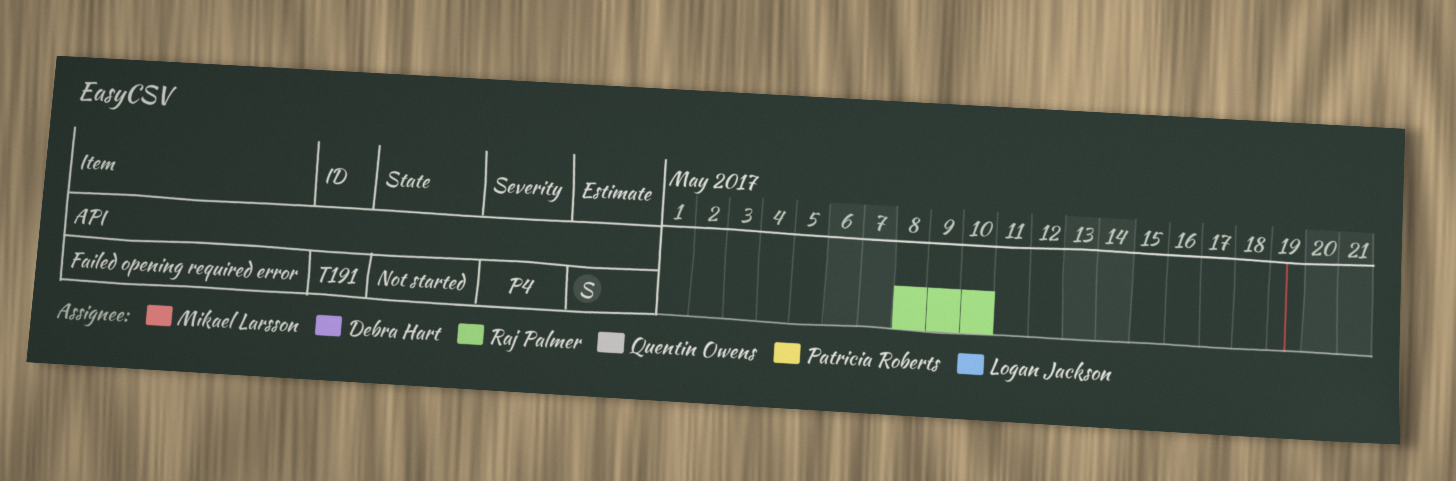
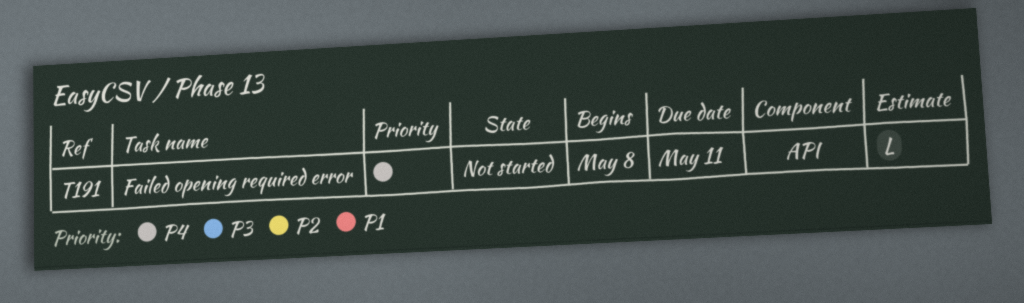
T191, estimate: S -> L
T191, due: May 10 -> May 11

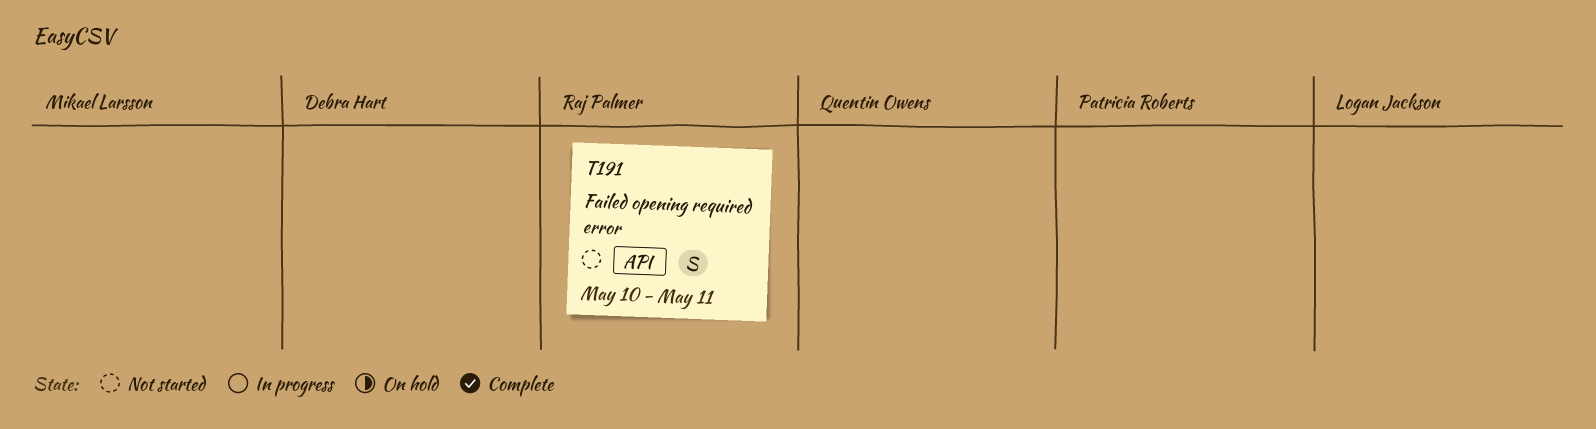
T191, estimate: L -> S
T191, start: May 8 -> May 10

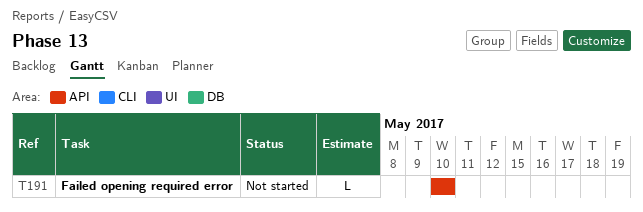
T191, estimate: S -> L
T191, due: May 11 -> May 10

